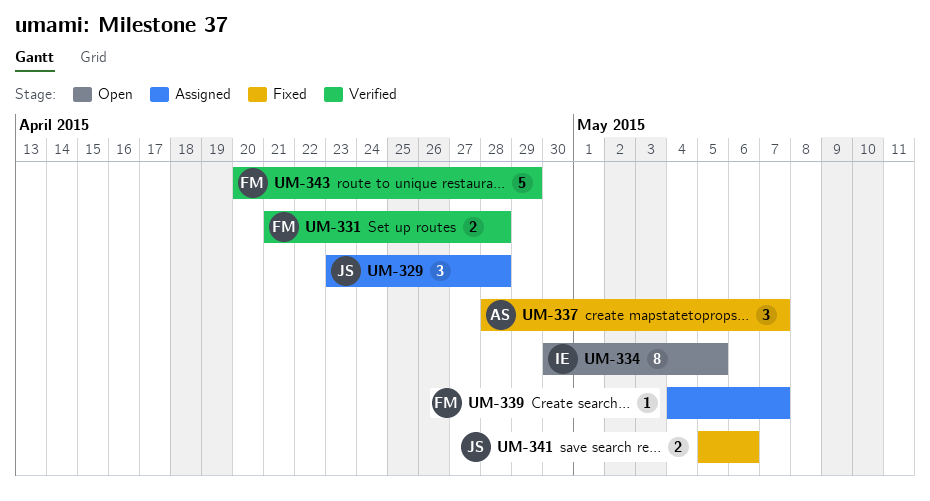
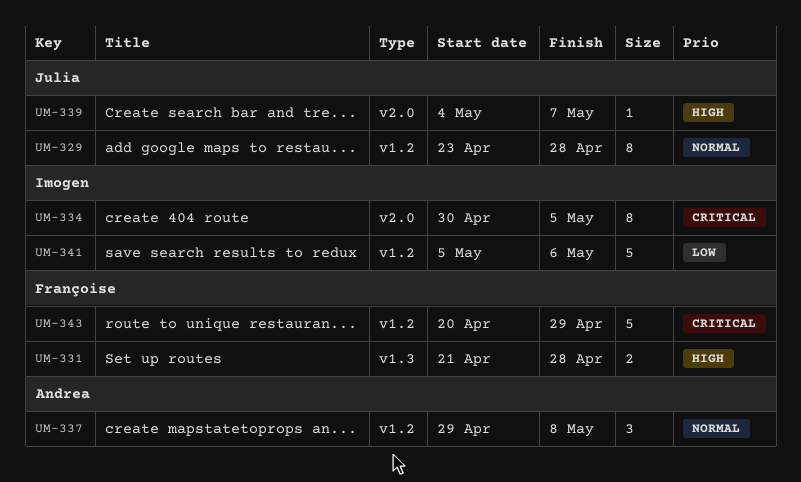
UM-329, estimate: 3 -> 8
UM-337, start: Apr 28 -> Apr 29
UM-337, due: May 7 -> May 8
UM-339, owner: Françoise -> Julia
UM-341, owner: Julia -> Imogen
UM-341, estimate: 2 -> 5

